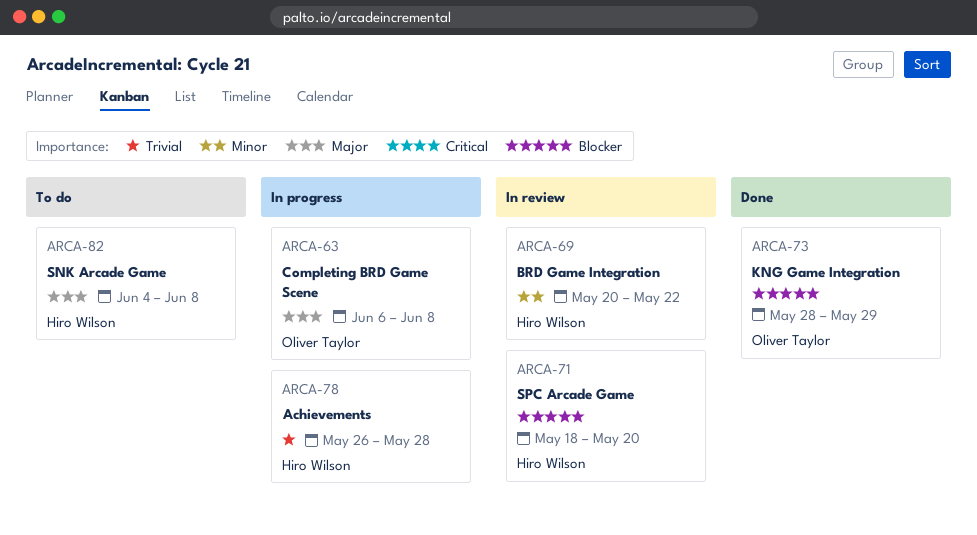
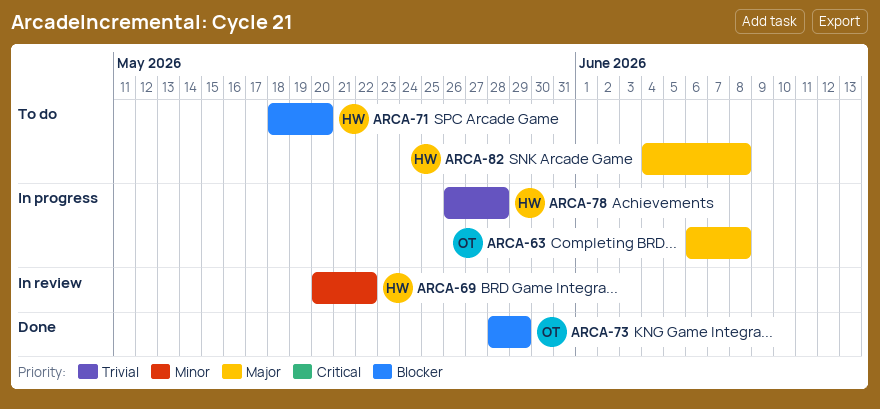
ARCA-71, status: In review -> To do

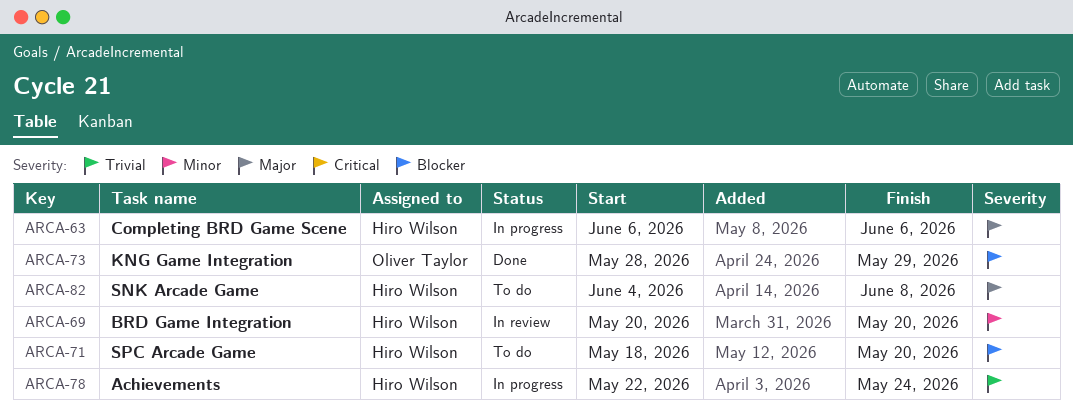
ARCA-63, owner: Oliver Taylor -> Hiro Wilson
ARCA-63, due: Jun 8 -> Jun 6
ARCA-69, due: May 22 -> May 20
ARCA-78, start: May 26 -> May 22
ARCA-78, due: May 28 -> May 24

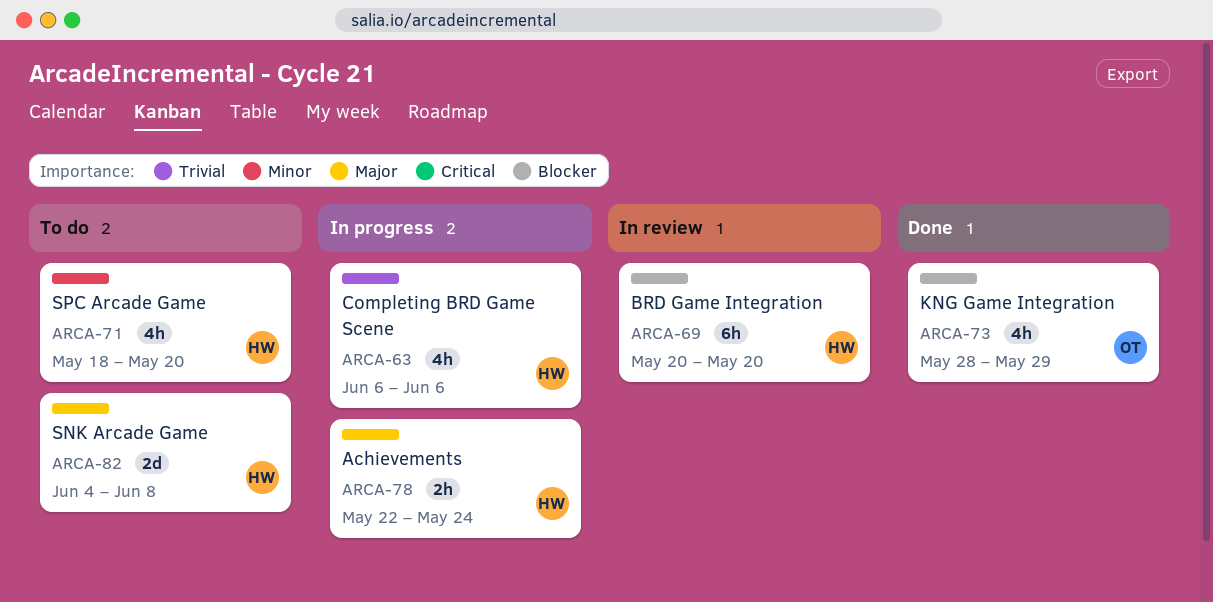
ARCA-63, priority: Major -> Trivial
ARCA-69, priority: Minor -> Blocker
ARCA-71, priority: Blocker -> Minor
ARCA-78, priority: Trivial -> Major

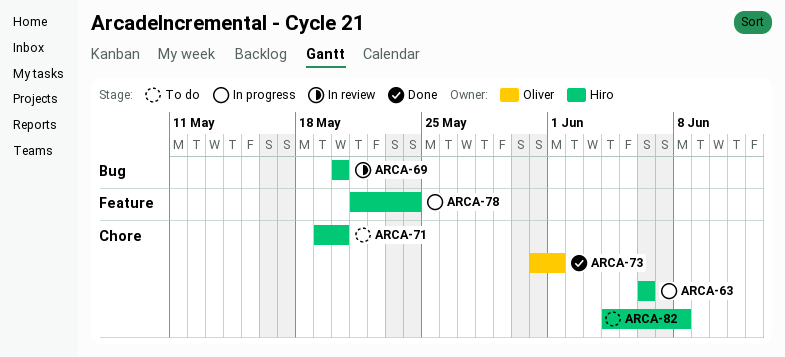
ARCA-71, start: May 18 -> May 19
ARCA-73, start: May 28 -> May 31
ARCA-73, due: May 29 -> Jun 1
ARCA-78, start: May 22 -> May 21

